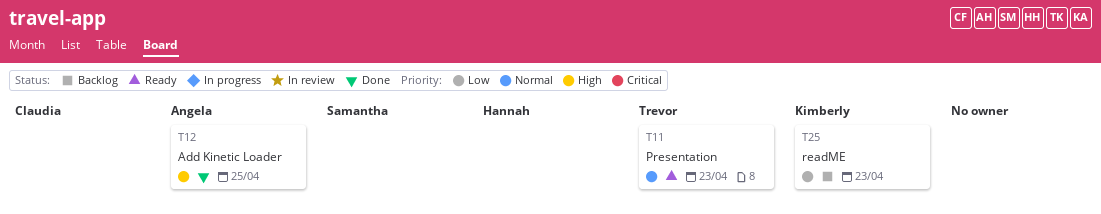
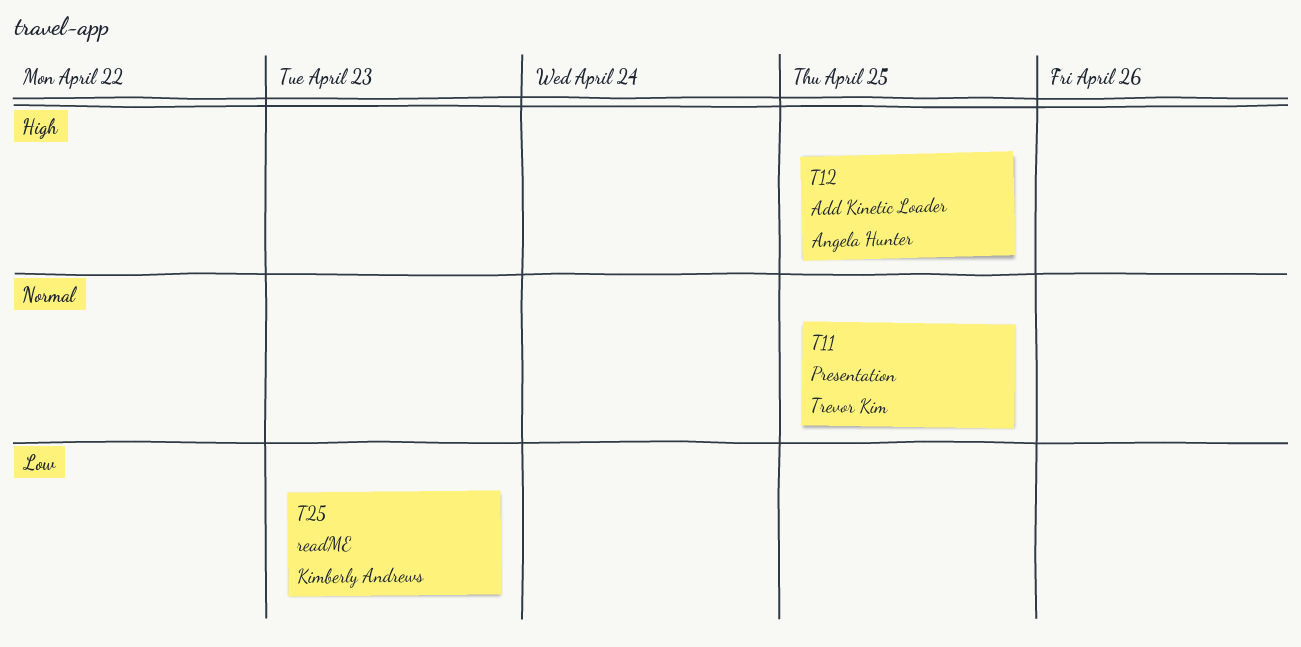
T11, due: Apr 23 -> Apr 25

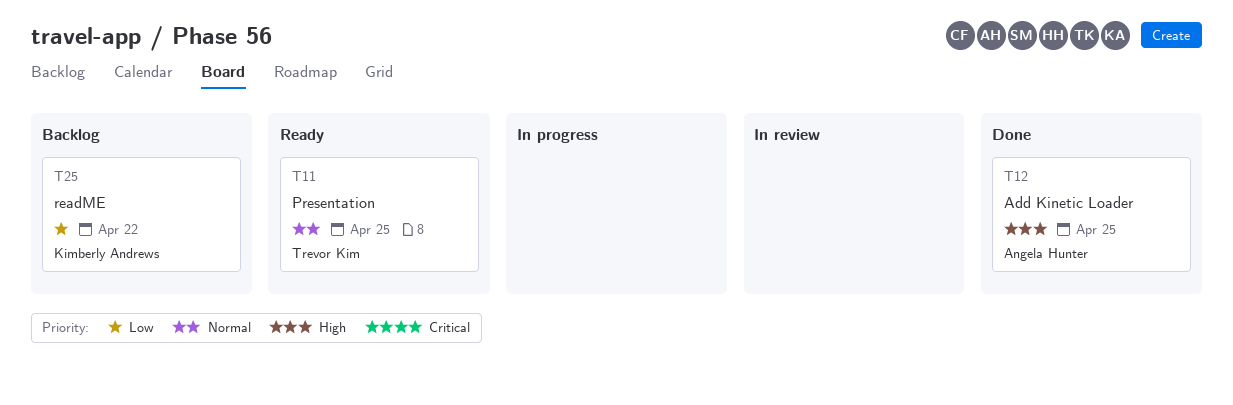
T25, due: Apr 23 -> Apr 22

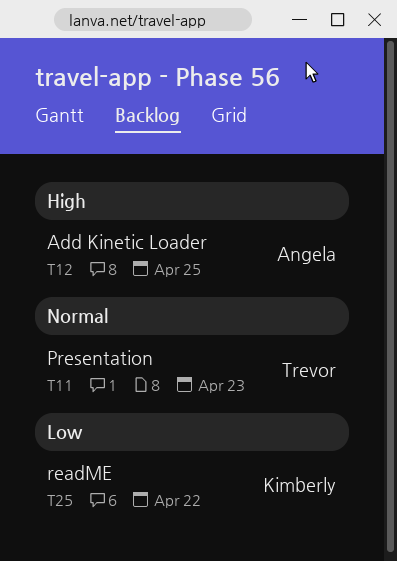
T11, due: Apr 25 -> Apr 23

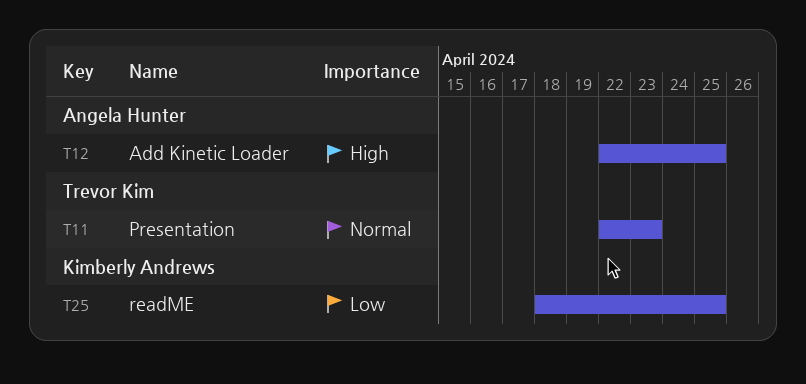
T25, due: Apr 22 -> Apr 25

